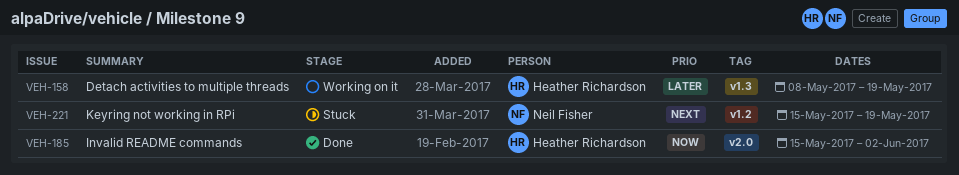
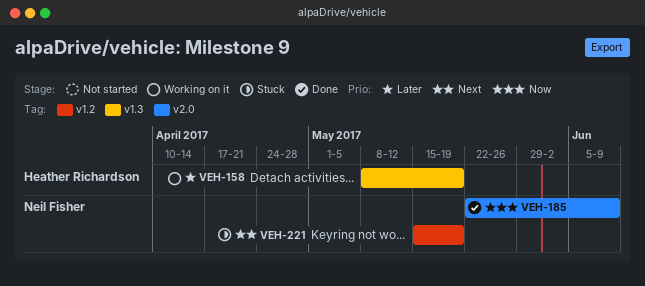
VEH-185, owner: Heather Richardson -> Neil Fisher
VEH-185, start: May 15 -> May 22
VEH-185, due: Jun 2 -> Jun 9

